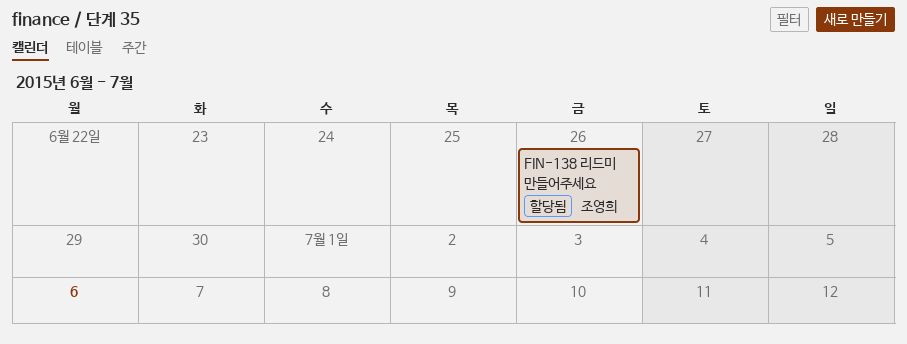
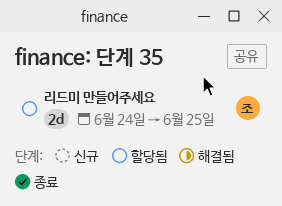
리드미 만들어주세요, due: Jun 26 -> Jun 25

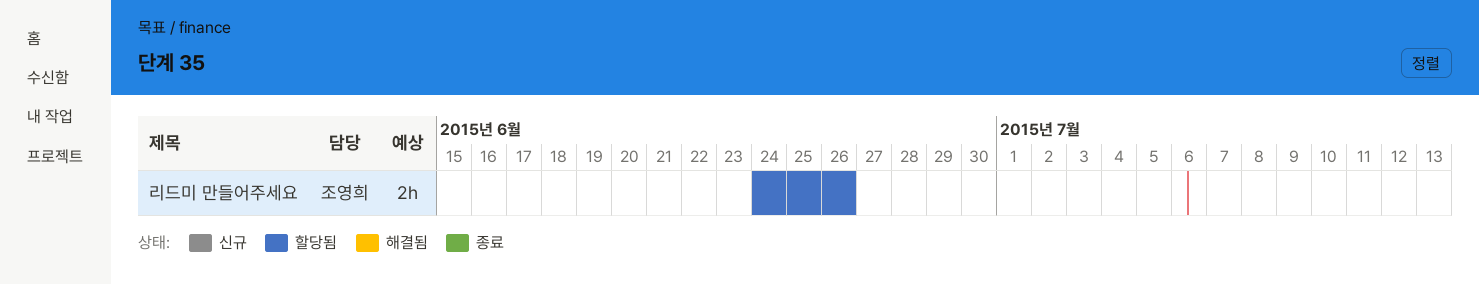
리드미 만들어주세요, estimate: 2d -> 2h
리드미 만들어주세요, due: Jun 25 -> Jun 26

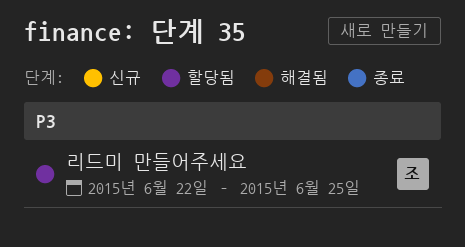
리드미 만들어주세요, start: Jun 24 -> Jun 22
리드미 만들어주세요, due: Jun 26 -> Jun 25

